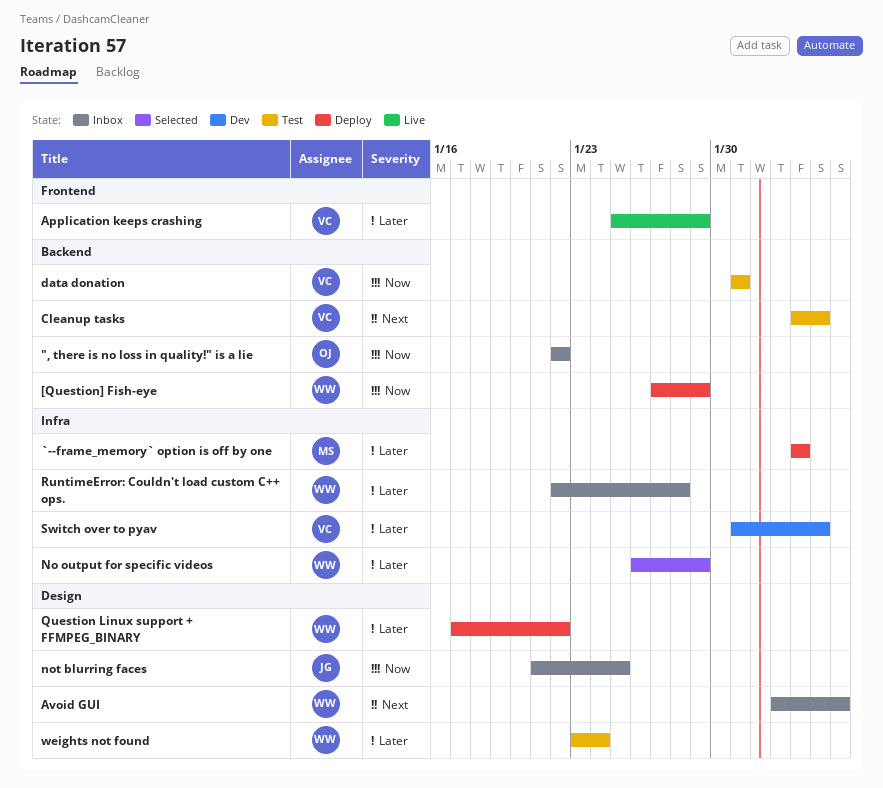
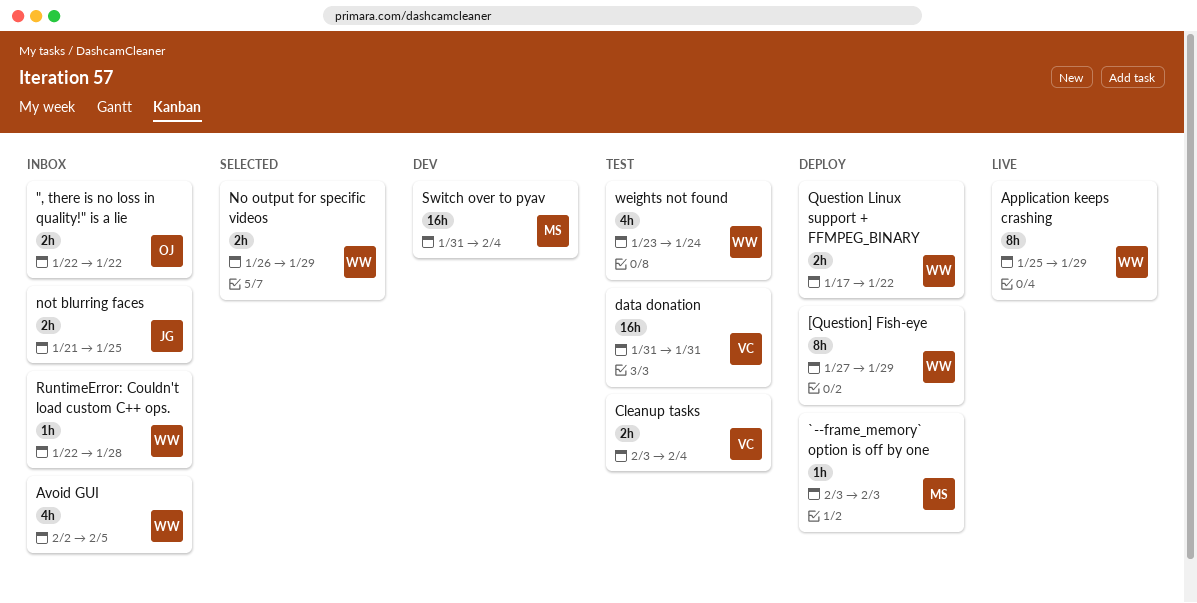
Application keeps crashing, owner: VC -> WW
Switch over to pyav, owner: VC -> MS

